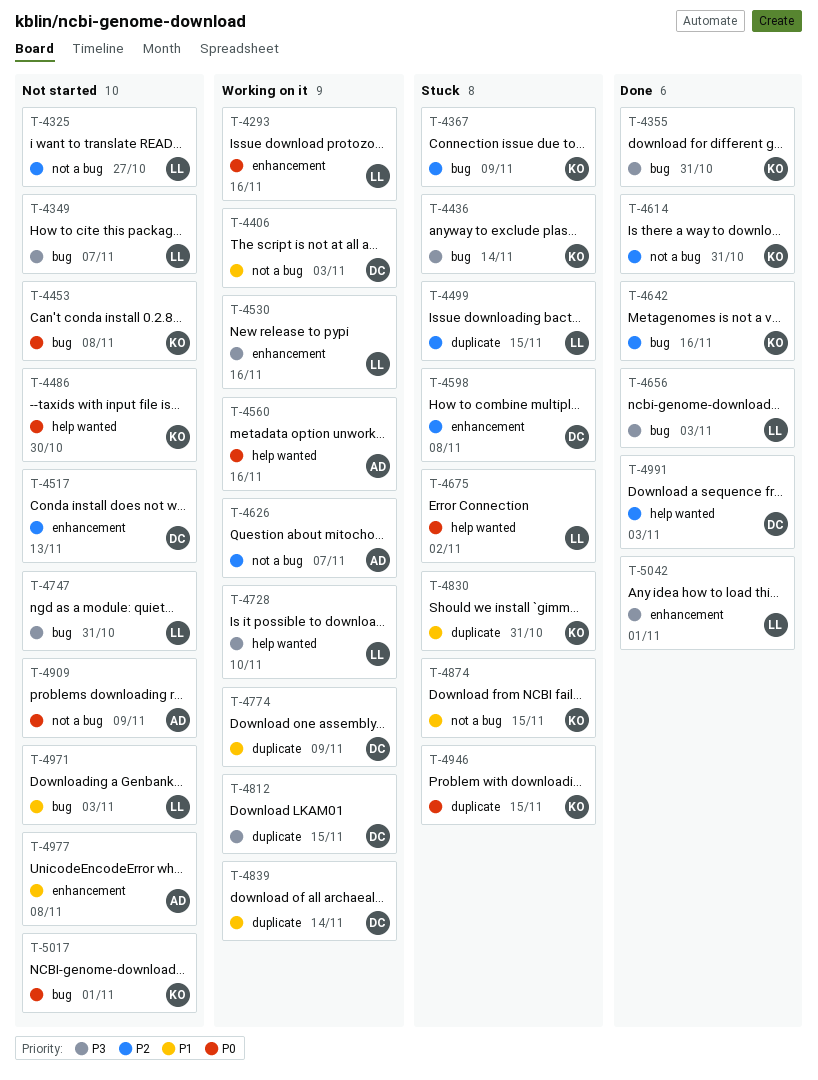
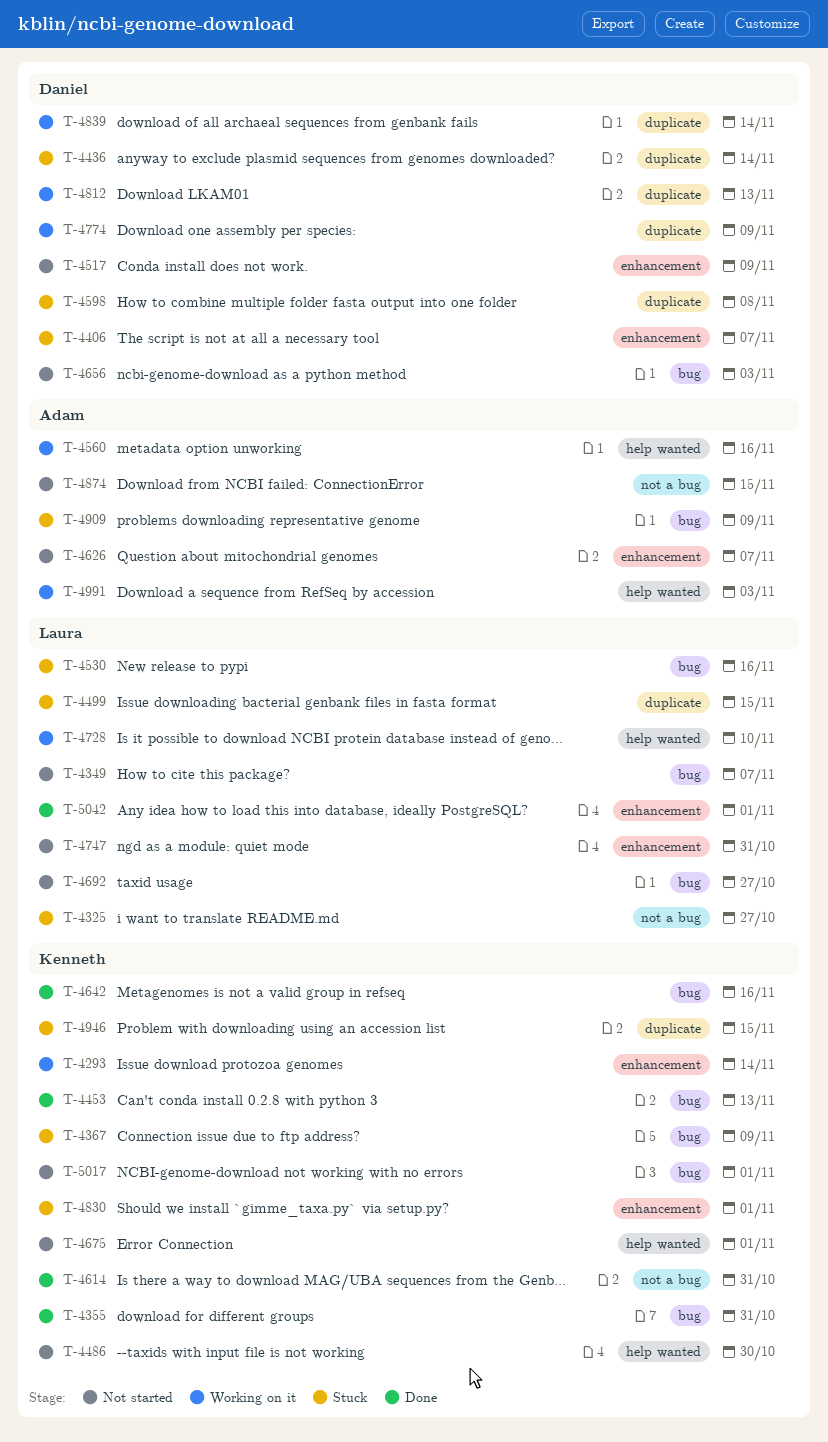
T-4293, owner: Laura -> Kenneth
T-4293, due: Nov 16 -> Nov 14
T-4325, status: Not started -> Stuck
T-4406, status: Working on it -> Stuck
T-4406, label: not a bug -> enhancement
T-4406, due: Nov 3 -> Nov 7
T-4436, owner: Kenneth -> Daniel
T-4436, label: bug -> duplicate
T-4453, status: Not started -> Done
T-4453, due: Nov 8 -> Nov 13
T-4517, due: Nov 13 -> Nov 9
T-4530, status: Working on it -> Stuck
T-4530, label: enhancement -> bug
T-4598, label: enhancement -> duplicate
T-4626, status: Working on it -> Not started
T-4626, label: not a bug -> enhancement
T-4656, status: Done -> Not started
T-4656, owner: Laura -> Daniel
T-4675, status: Stuck -> Not started
T-4675, owner: Laura -> Kenneth
T-4675, due: Nov 2 -> Nov 1
T-4692: none -> present
T-4747, label: bug -> enhancement
T-4812, due: Nov 15 -> Nov 13
T-4830, label: duplicate -> enhancement
T-4830, due: Oct 31 -> Nov 1
T-4874, status: Stuck -> Not started
T-4874, owner: Kenneth -> Adam
T-4909, status: Not started -> Stuck
T-4909, label: not a bug -> bug
T-4971: present -> none
T-4977: present -> none
T-4991, status: Done -> Working on it
T-4991, owner: Daniel -> Adam

